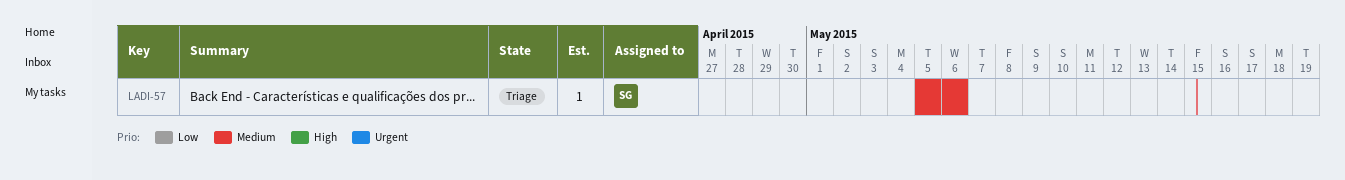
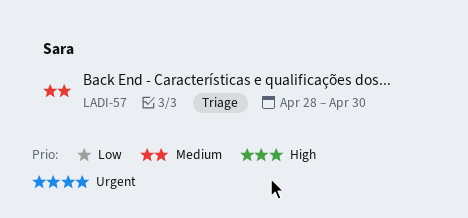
LADI-57, start: May 5 -> Apr 28
LADI-57, due: May 6 -> Apr 30

